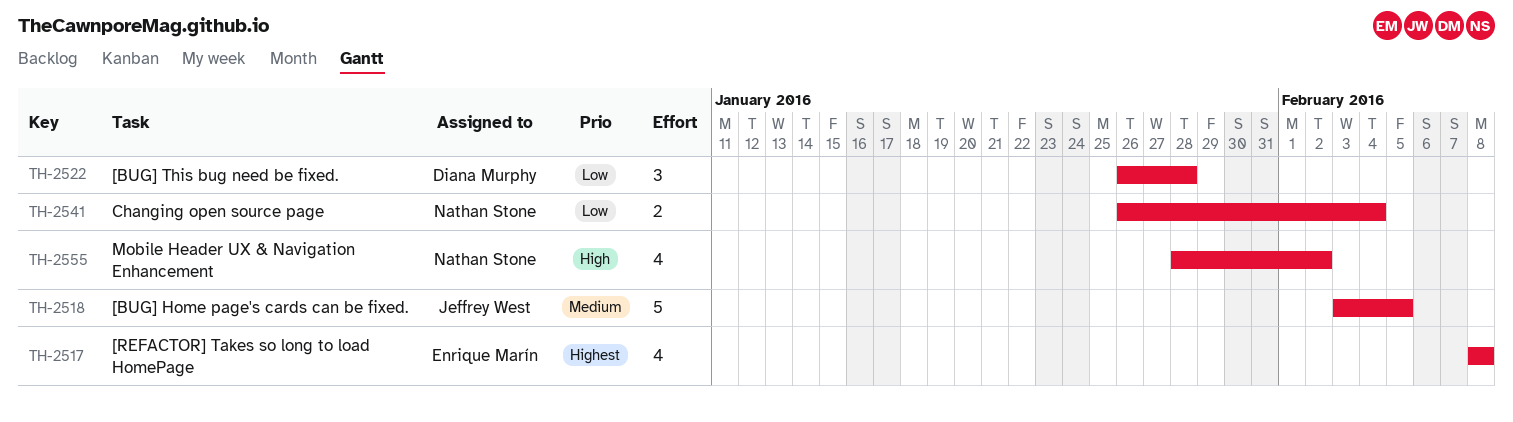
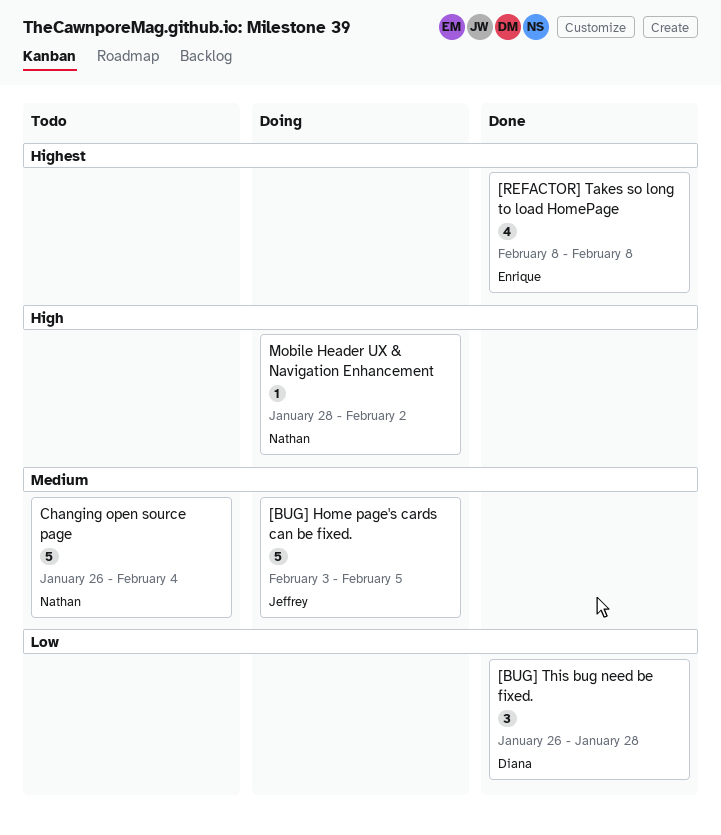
Changing open source page, priority: Low -> Medium
Changing open source page, estimate: 2 -> 5
Mobile Header UX & Navigation Enhancement, estimate: 4 -> 1

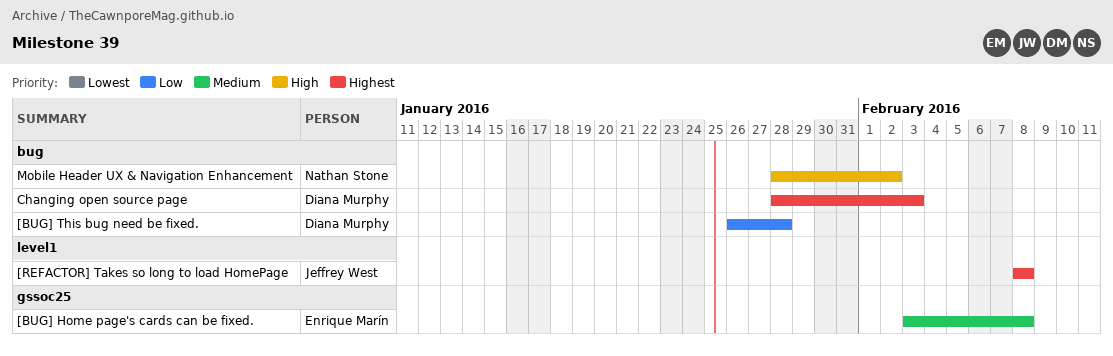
[BUG] Home page's cards can be fixed., owner: Jeffrey West -> Enrique Marín
[BUG] Home page's cards can be fixed., due: Feb 5 -> Feb 8
[REFACTOR] Takes so long to load HomePage, owner: Enrique Marín -> Jeffrey West
Changing open source page, owner: Nathan Stone -> Diana Murphy
Changing open source page, priority: Medium -> Highest
Changing open source page, start: Jan 26 -> Jan 28
Changing open source page, due: Feb 4 -> Feb 3

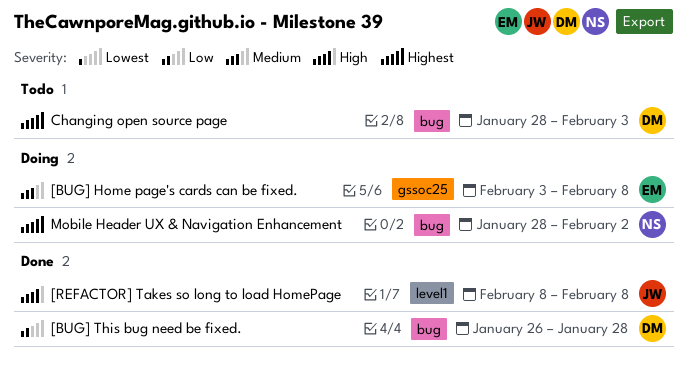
[REFACTOR] Takes so long to load HomePage, priority: Highest -> High
Mobile Header UX & Navigation Enhancement, priority: High -> Highest

